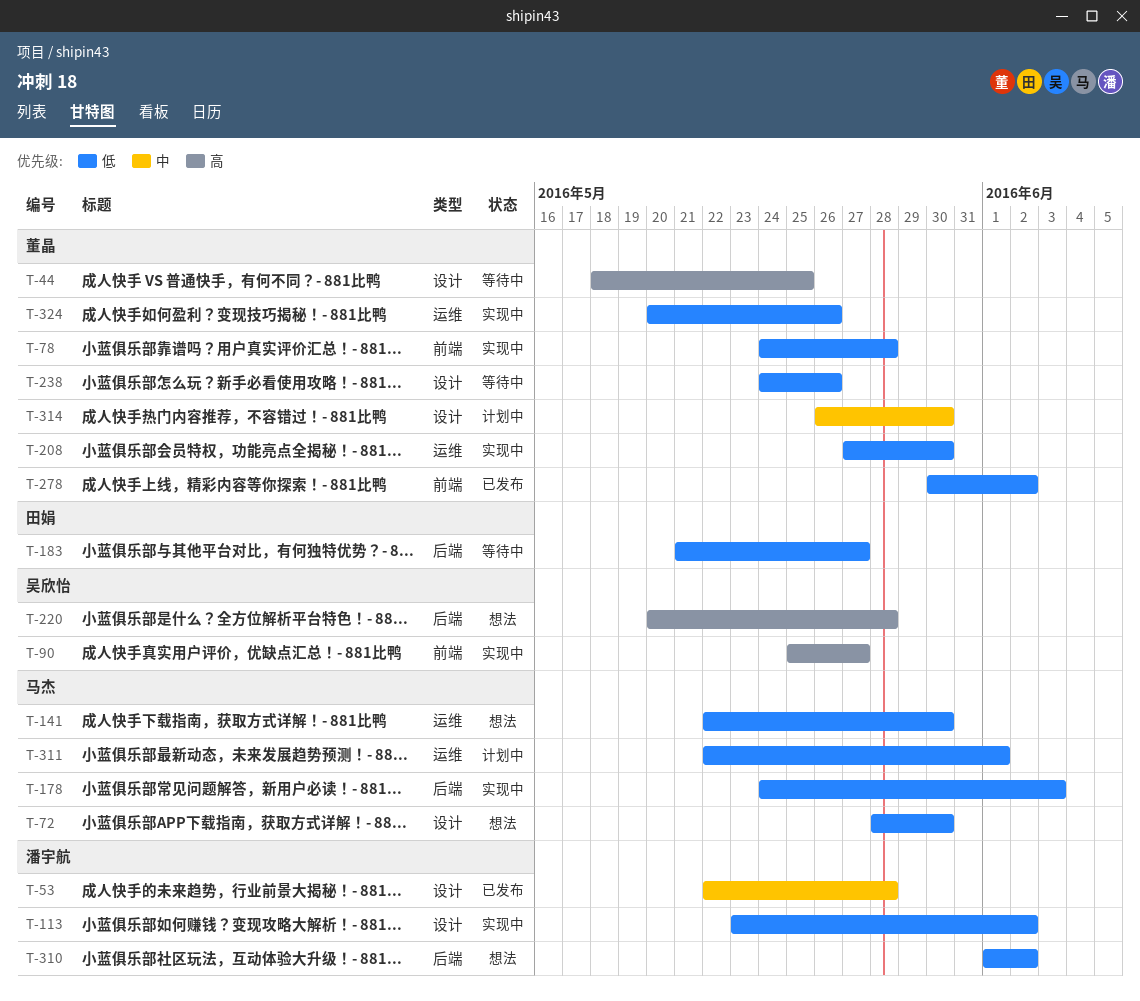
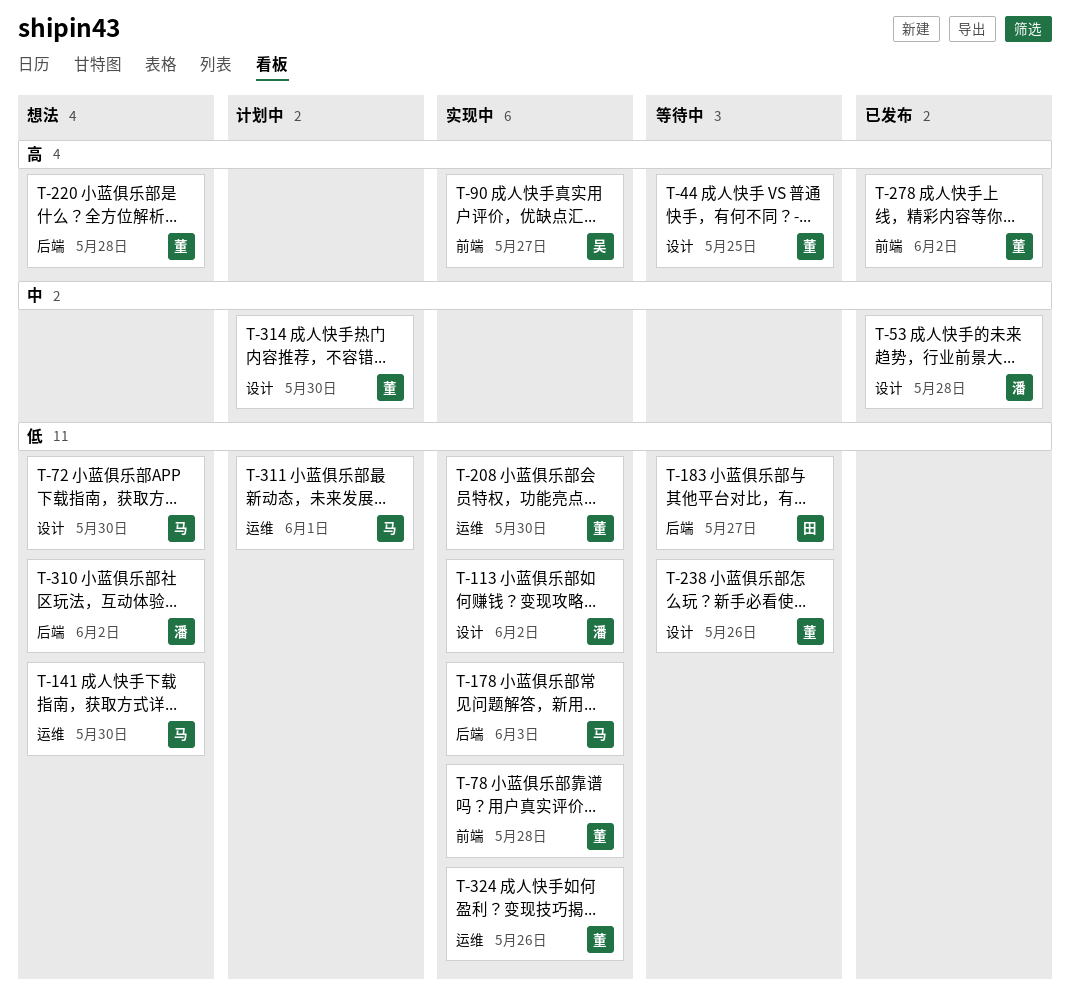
T-220, owner: 吴欣怡 -> 董晶
T-278, priority: 低 -> 高

